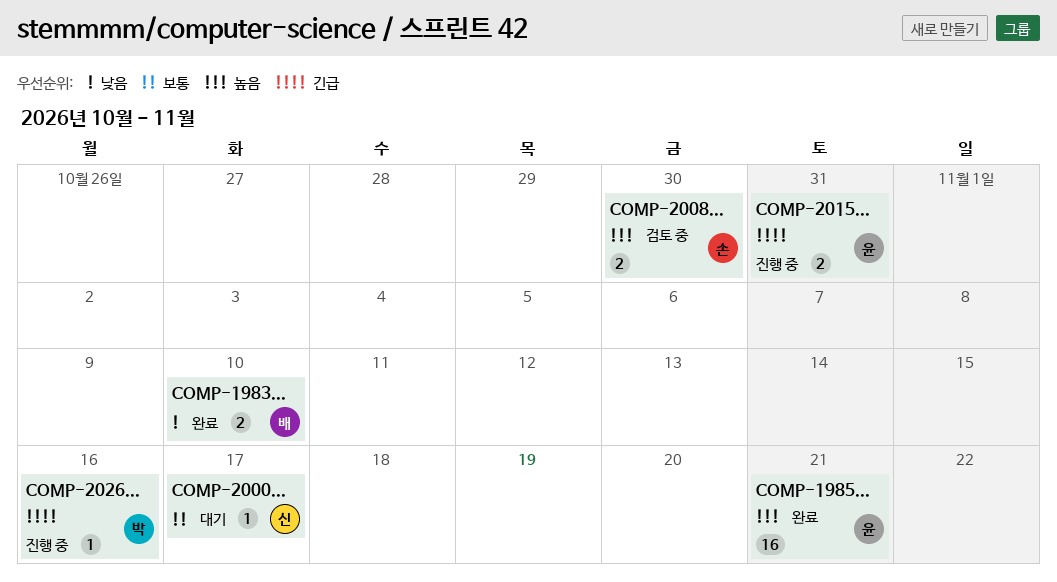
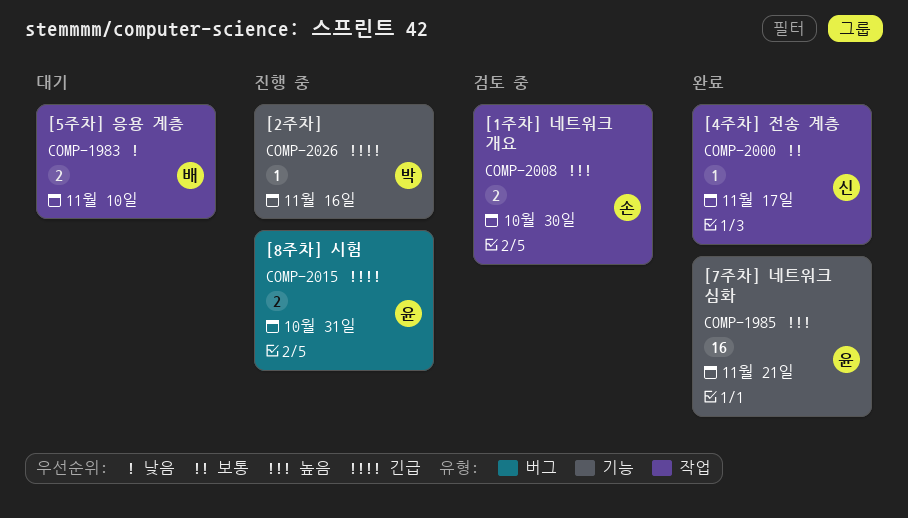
COMP-1983, status: 완료 -> 대기
COMP-2000, status: 대기 -> 완료

